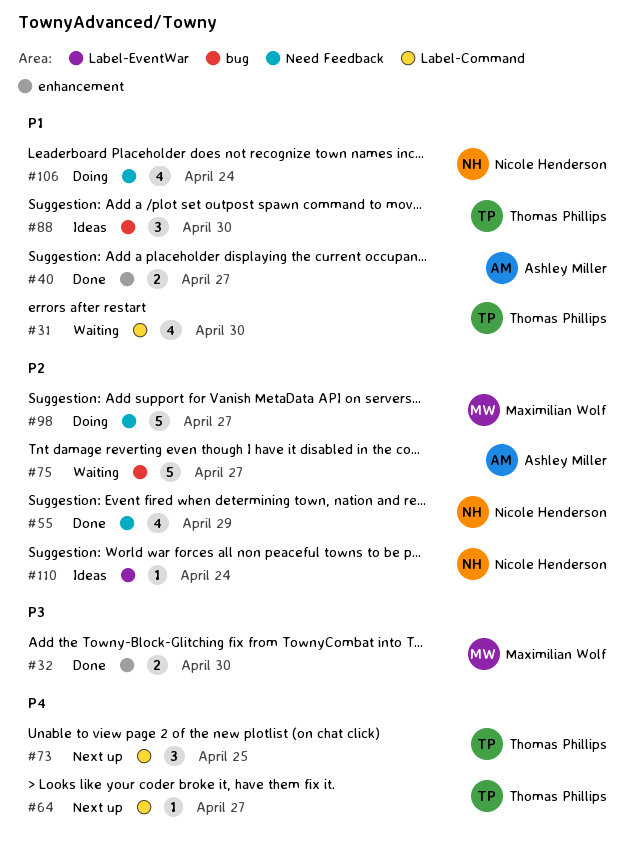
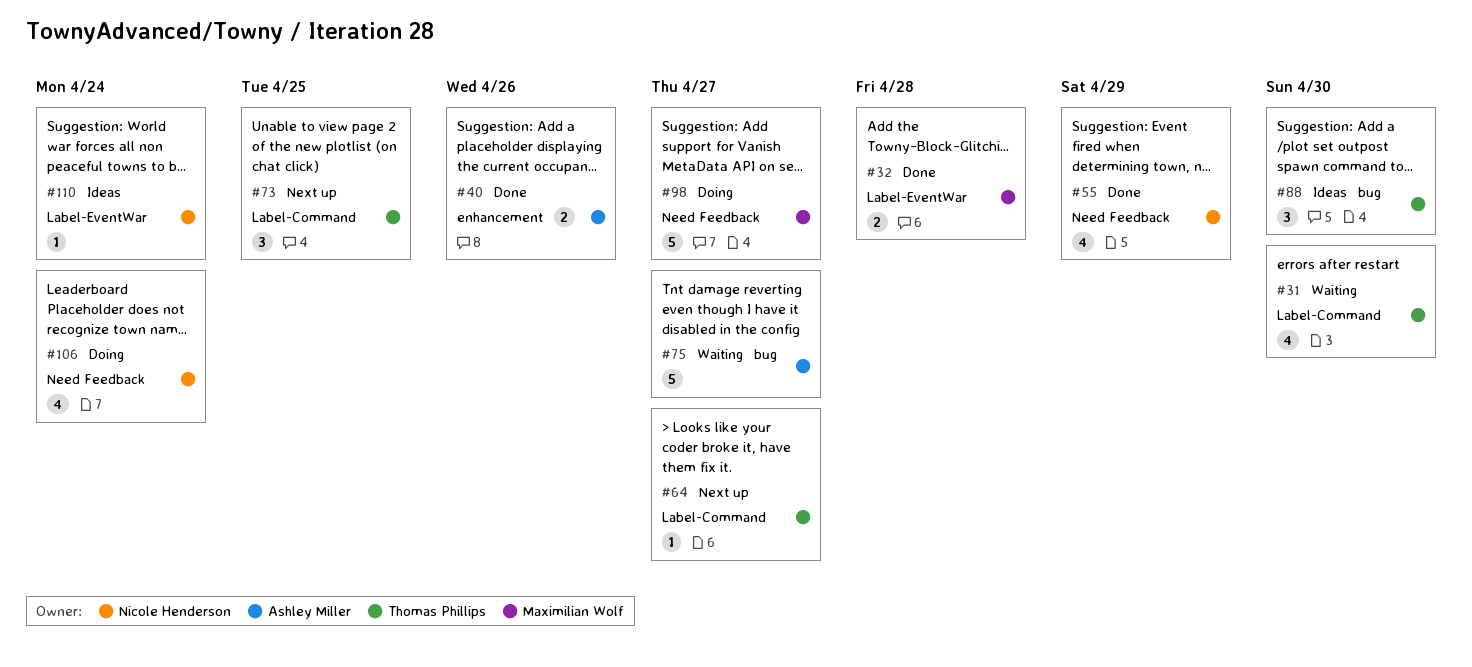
#32, label: enhancement -> Label-EventWar
#32, due: Apr 30 -> Apr 28
#40, due: Apr 27 -> Apr 26

